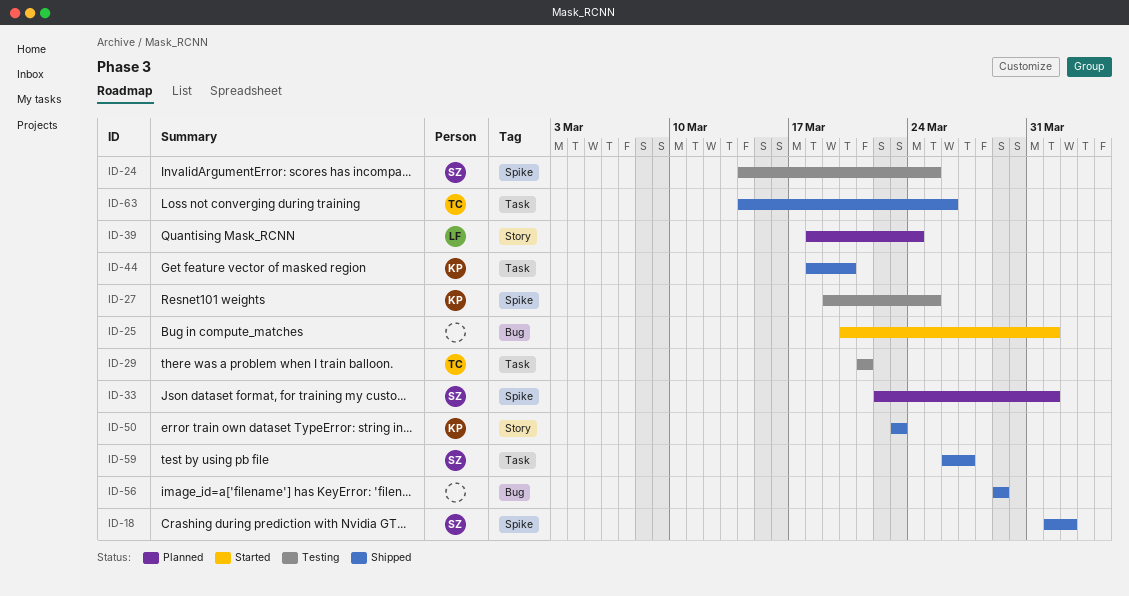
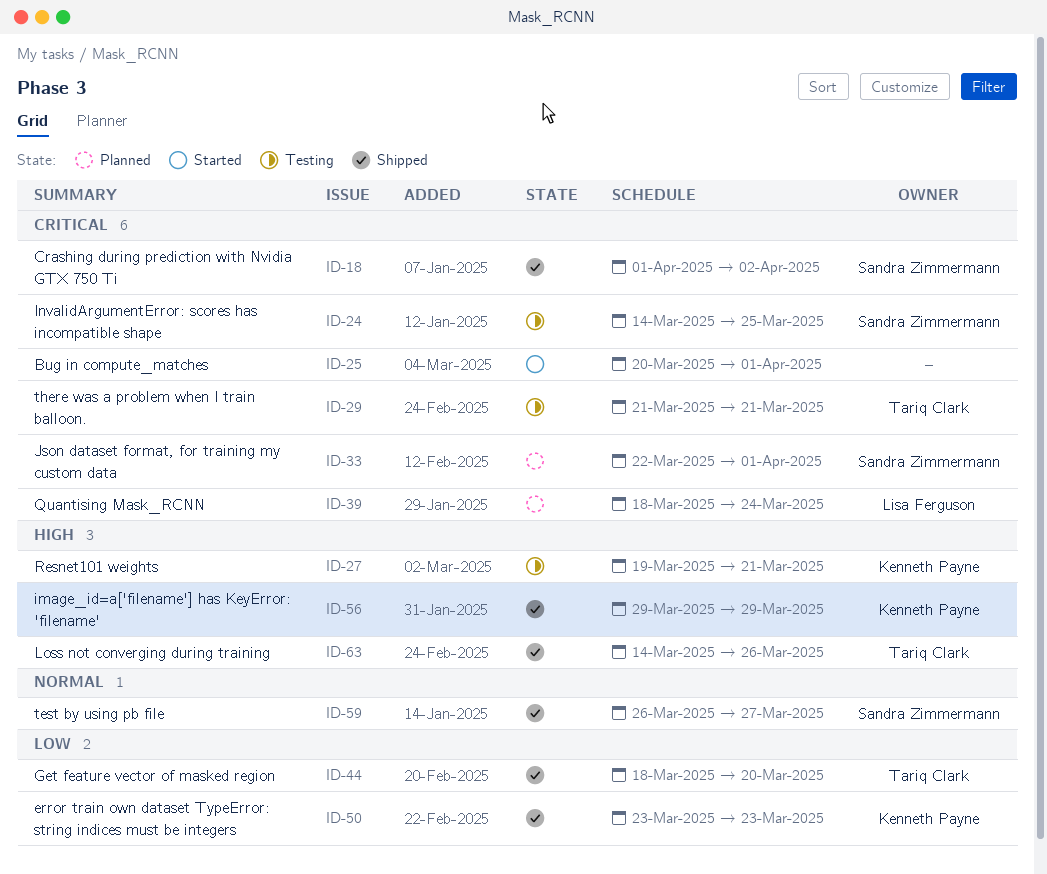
ID-27, due: Mar 25 -> Mar 21
ID-44, owner: Kenneth Payne -> Tariq Clark
ID-56, owner: none -> Kenneth Payne

